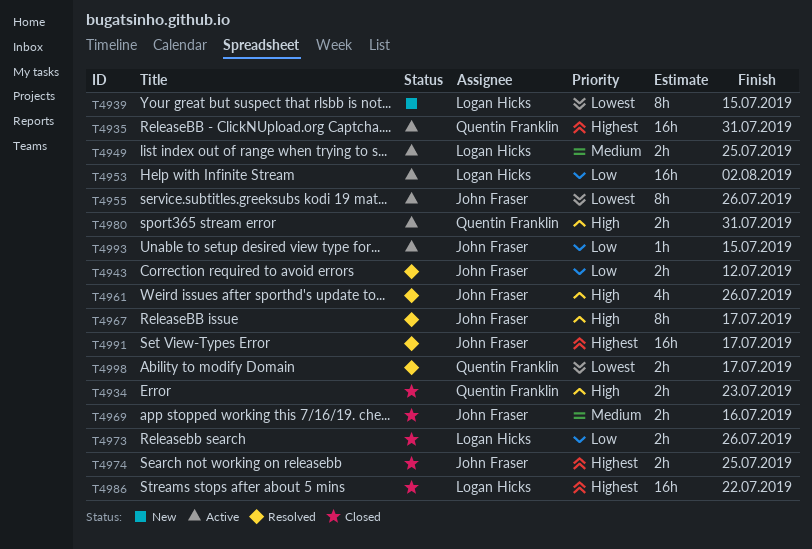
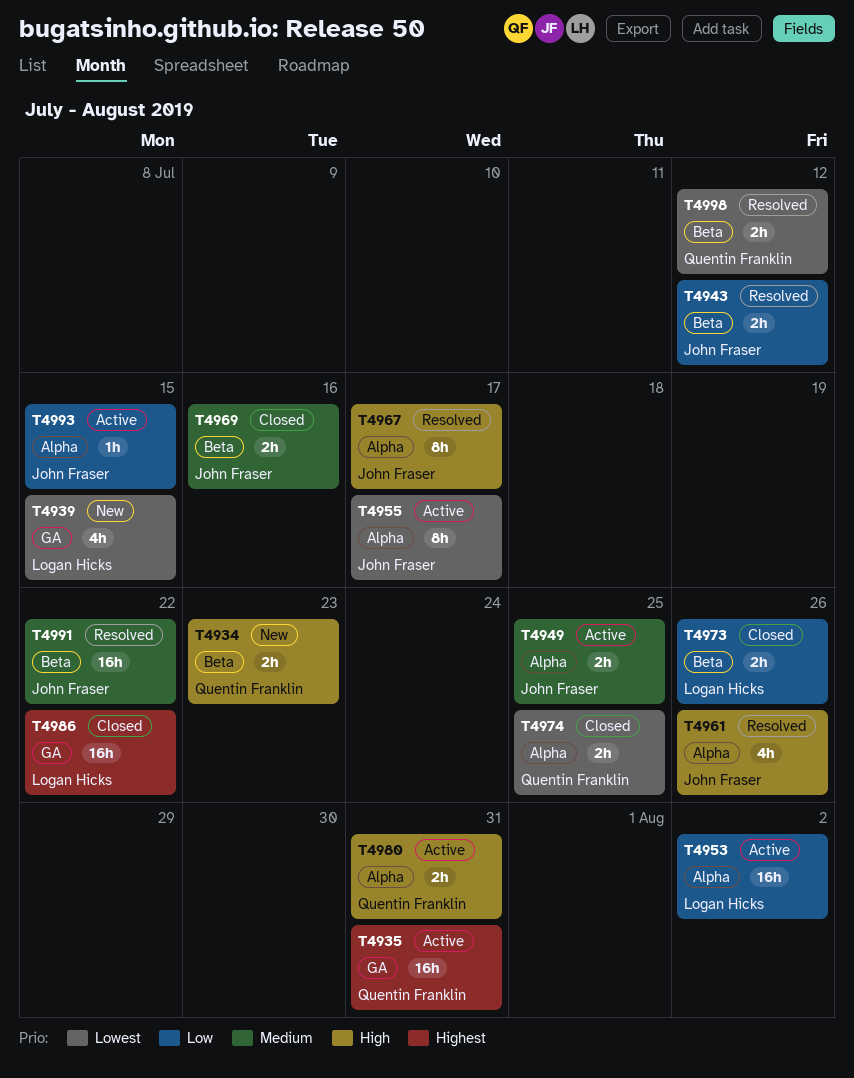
T4934, status: Closed -> New
T4939, estimate: 8h -> 4h
T4949, owner: Logan Hicks -> John Fraser
T4955, due: Jul 26 -> Jul 17
T4974, owner: John Fraser -> Quentin Franklin
T4974, priority: Highest -> Lowest
T4991, priority: Highest -> Medium
T4991, due: Jul 17 -> Jul 22
T4998, due: Jul 17 -> Jul 12

